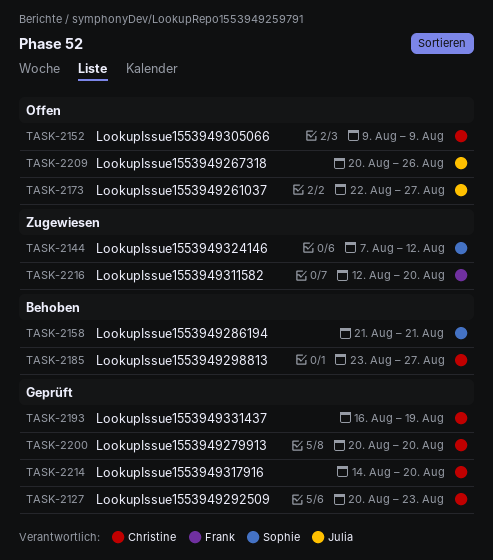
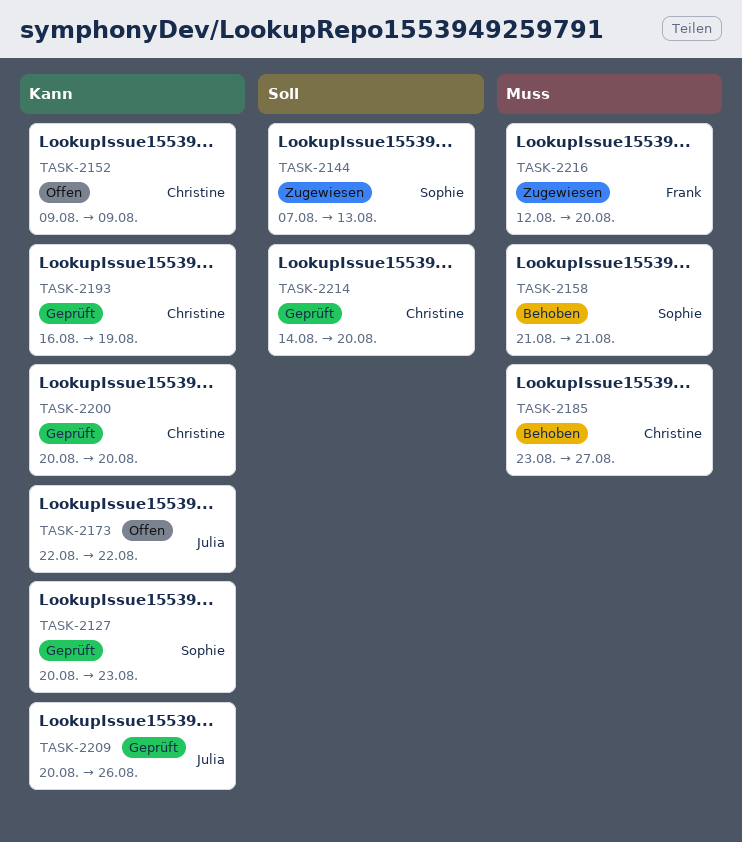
TASK-2127, owner: Christine -> Sophie
TASK-2144, due: Aug 12 -> Aug 13
TASK-2173, due: Aug 27 -> Aug 22
TASK-2209, status: Offen -> Geprüft

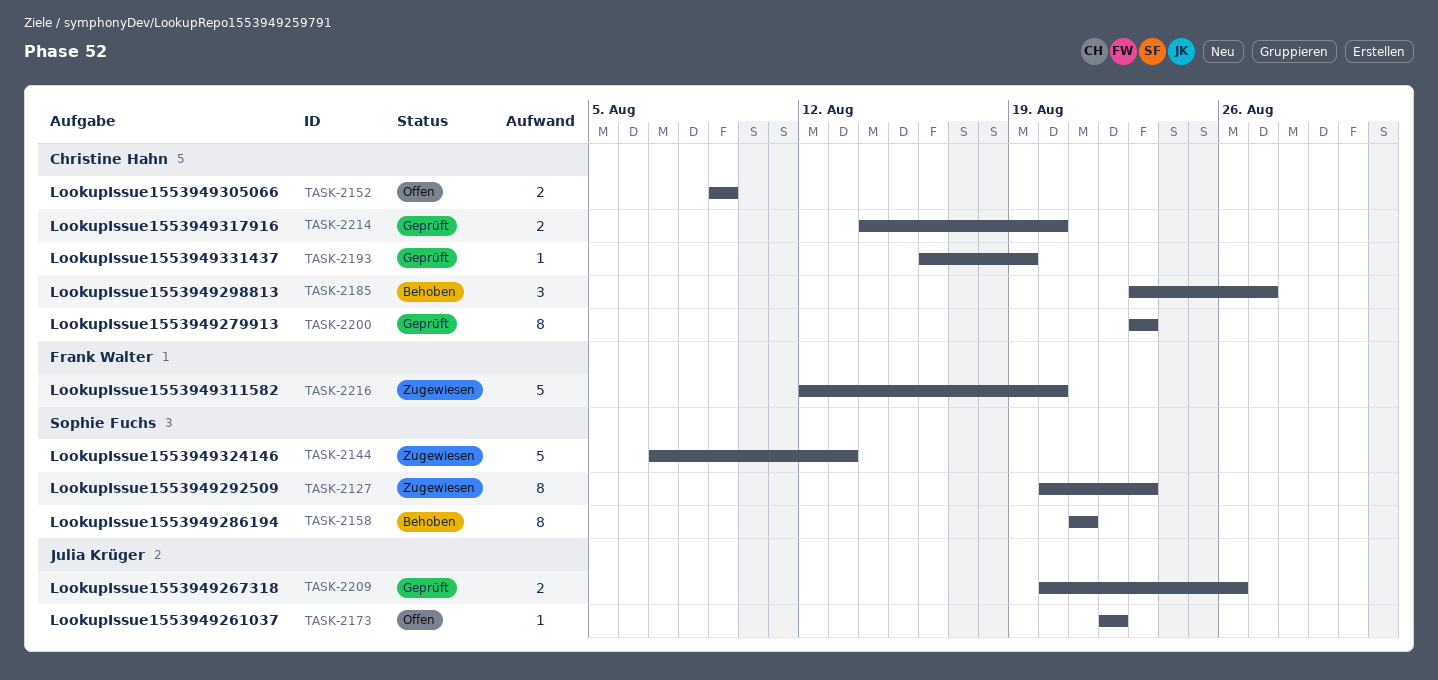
TASK-2127, status: Geprüft -> Zugewiesen
TASK-2200, start: Aug 20 -> Aug 23
TASK-2200, due: Aug 20 -> Aug 23

